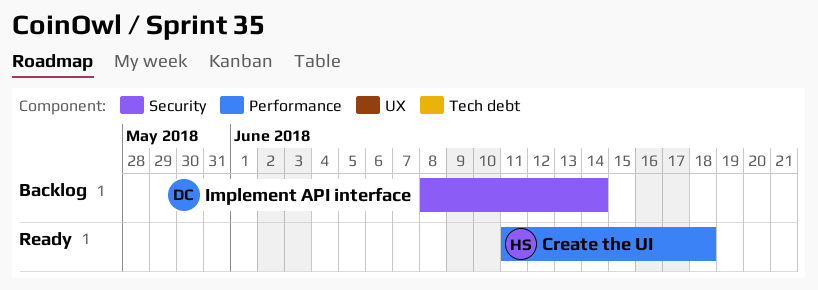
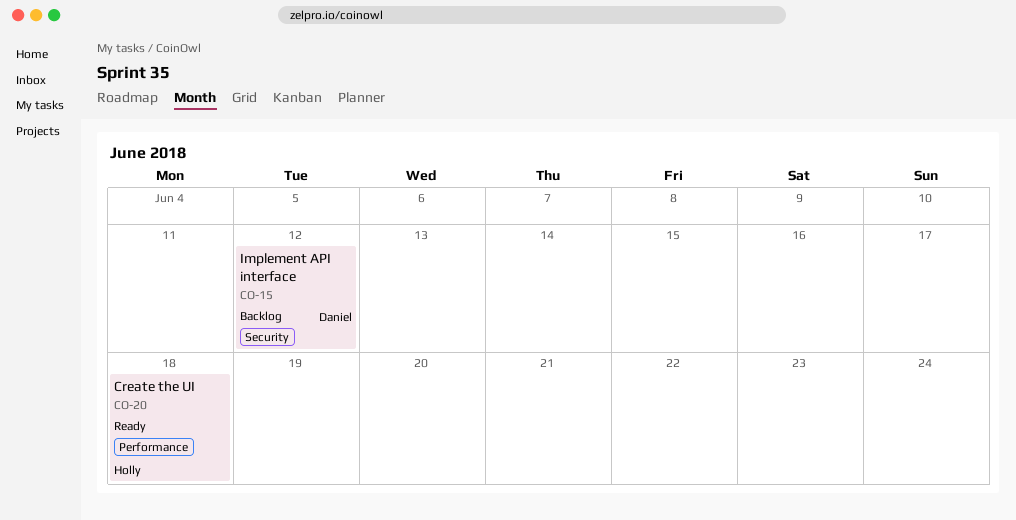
Implement API interface, due: Jun 14 -> Jun 12

